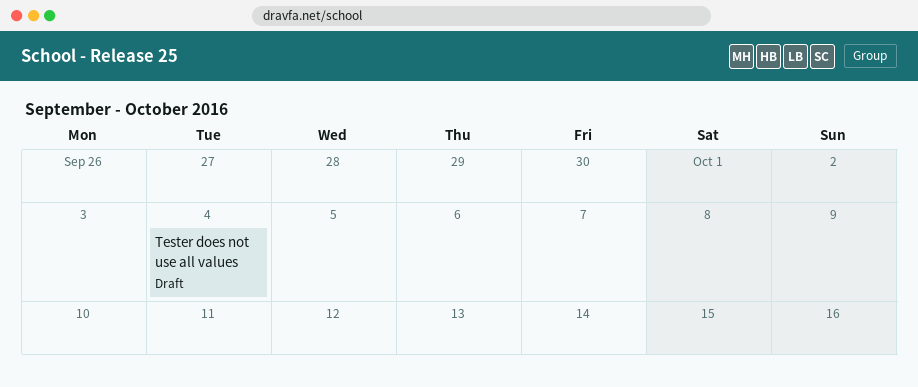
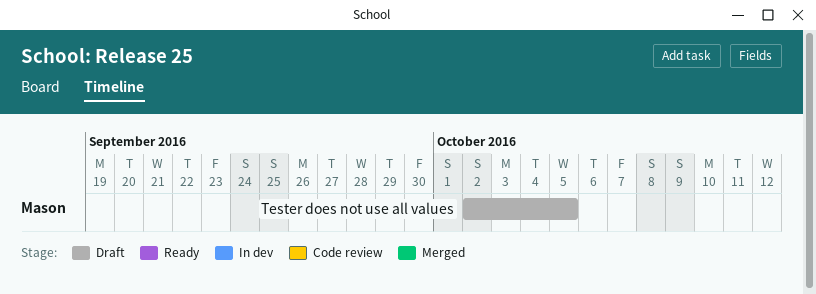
Tester does not use all values, due: Oct 4 -> Oct 5

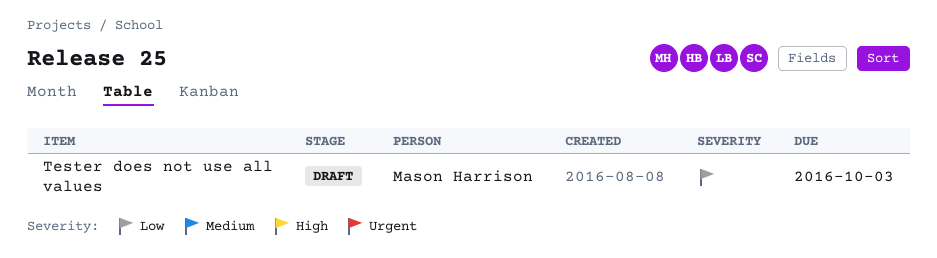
Tester does not use all values, due: Oct 5 -> Oct 3

